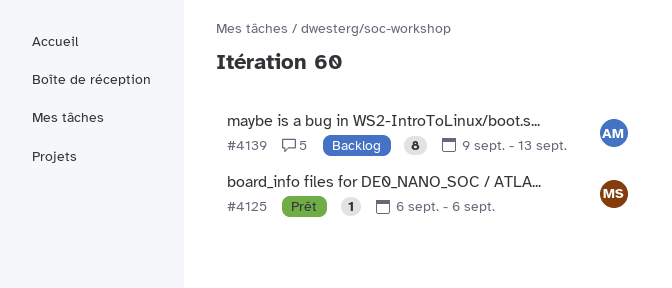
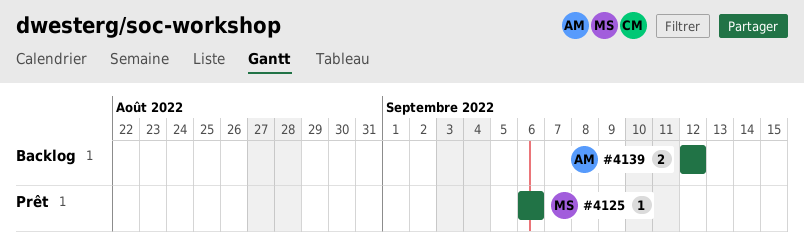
#4139, estimate: 8 -> 2
#4139, start: Sep 9 -> Sep 12
#4139, due: Sep 13 -> Sep 12

